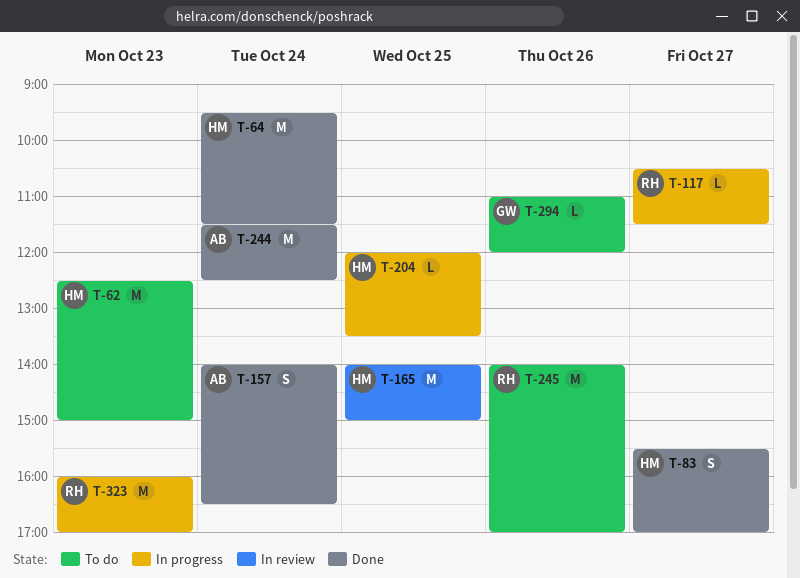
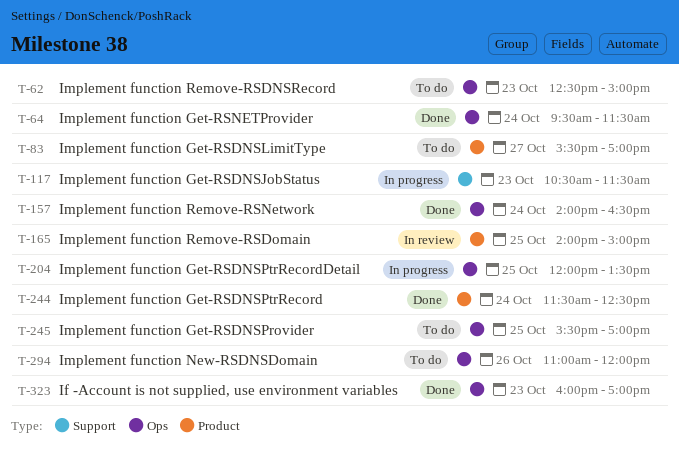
T-83, status: Done -> To do
T-117, day: Oct 27 -> Oct 23
T-245, day: Oct 26 -> Oct 25
T-245, begins: 14:00 -> 15:30
T-323, status: In progress -> Done

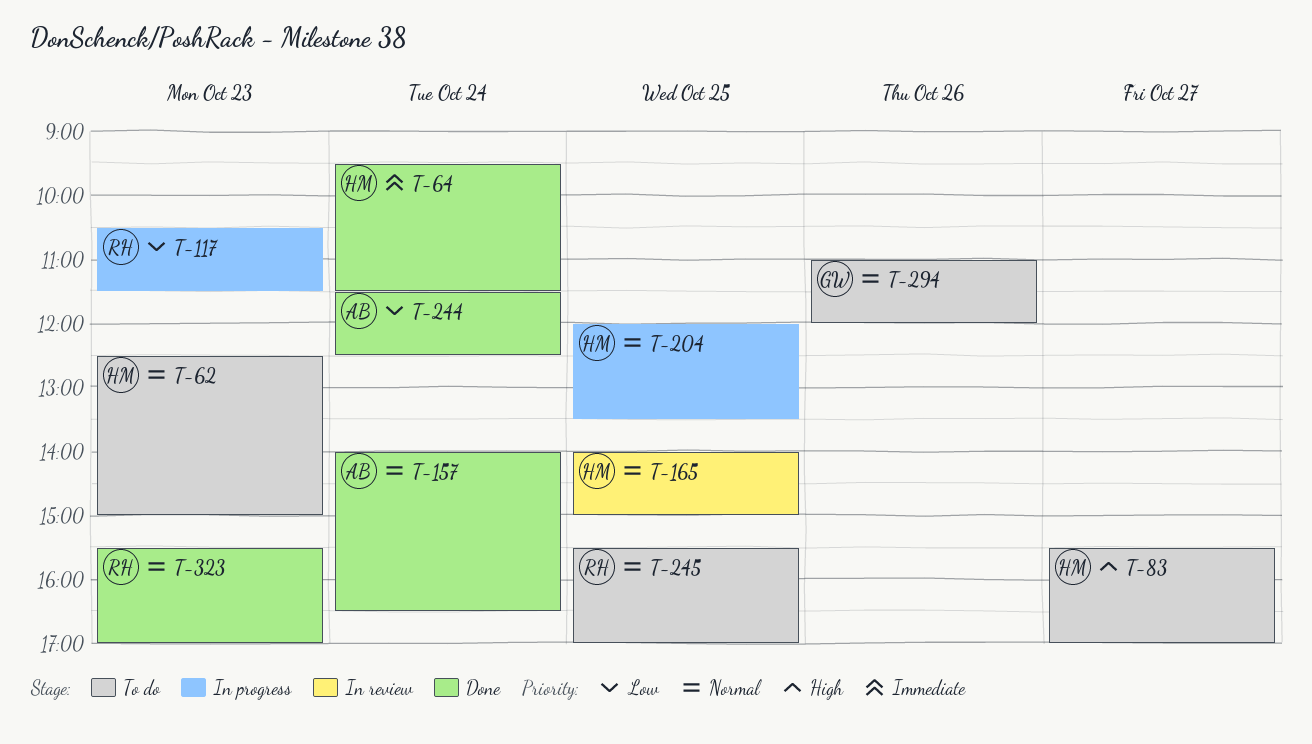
T-323, begins: 16:00 -> 15:30

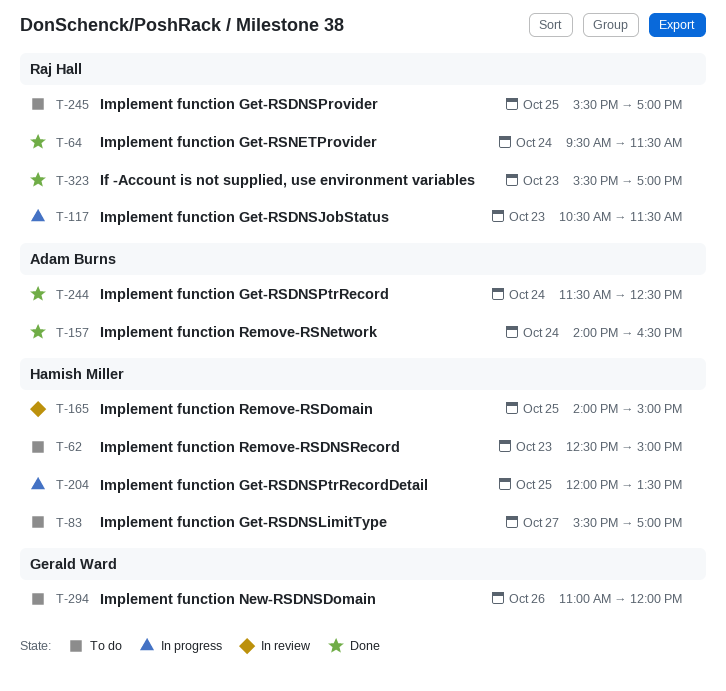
T-64, owner: Hamish Miller -> Raj Hall

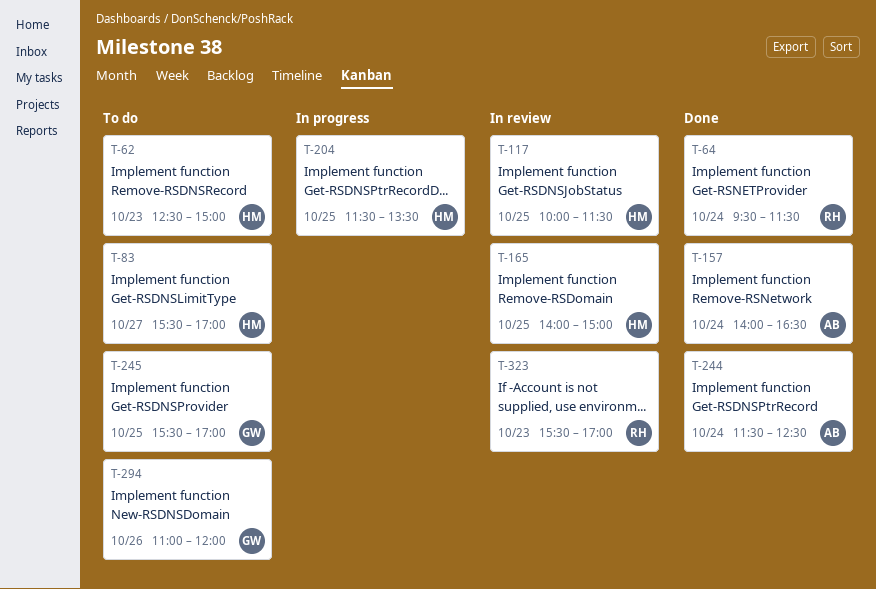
T-117, status: In progress -> In review
T-117, owner: Raj Hall -> Hamish Miller
T-117, day: Oct 23 -> Oct 25
T-117, begins: 10:30 -> 10:00
T-204, begins: 12:00 -> 11:30
T-245, owner: Raj Hall -> Gerald Ward
T-323, status: Done -> In review

